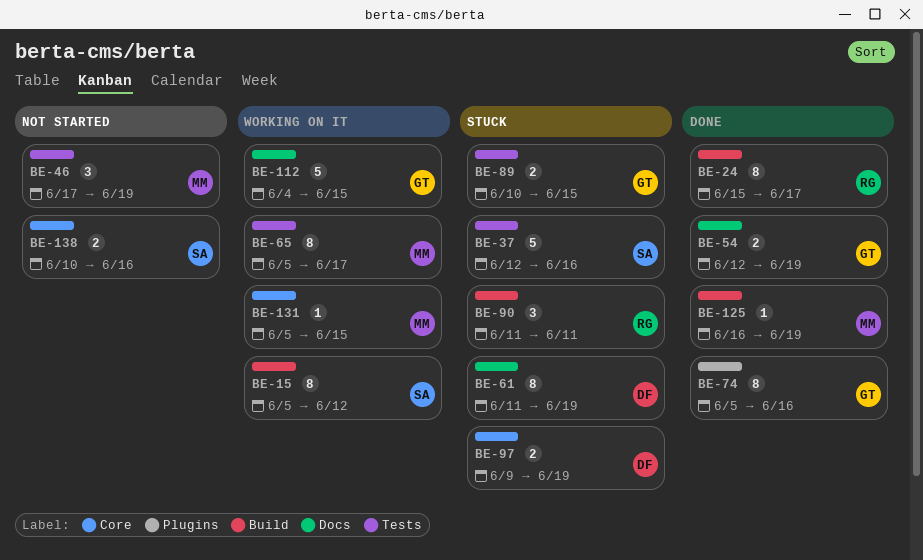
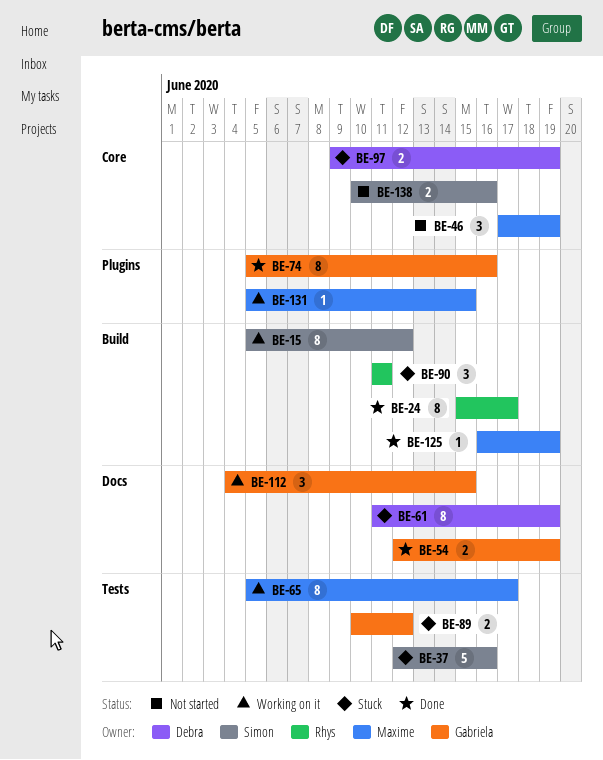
BE-46, label: Tests -> Core
BE-89, due: Jun 15 -> Jun 12
BE-112, estimate: 5 -> 3
BE-131, label: Core -> Plugins

